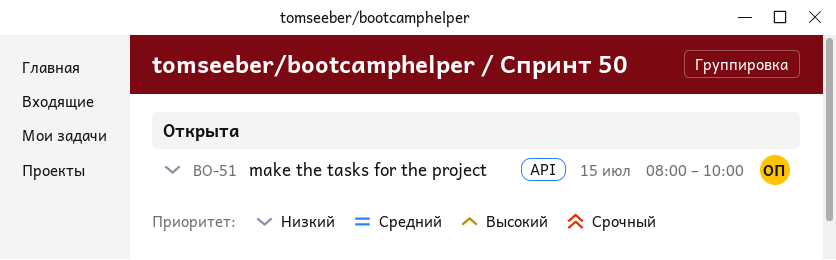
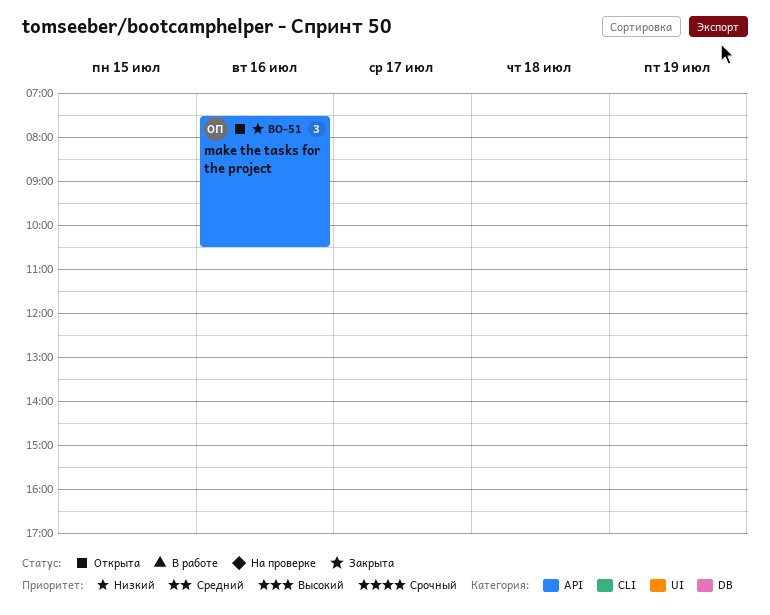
BO-51, day: Jul 15 -> Jul 16
BO-51, begins: 08:00 -> 07:30
BO-51, ends: 10:00 -> 10:30

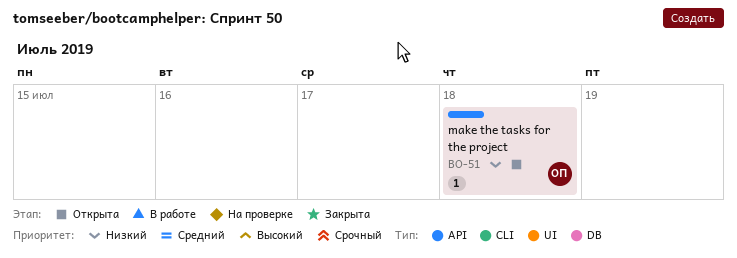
BO-51, estimate: 3 -> 1
BO-51, day: Jul 16 -> Jul 18

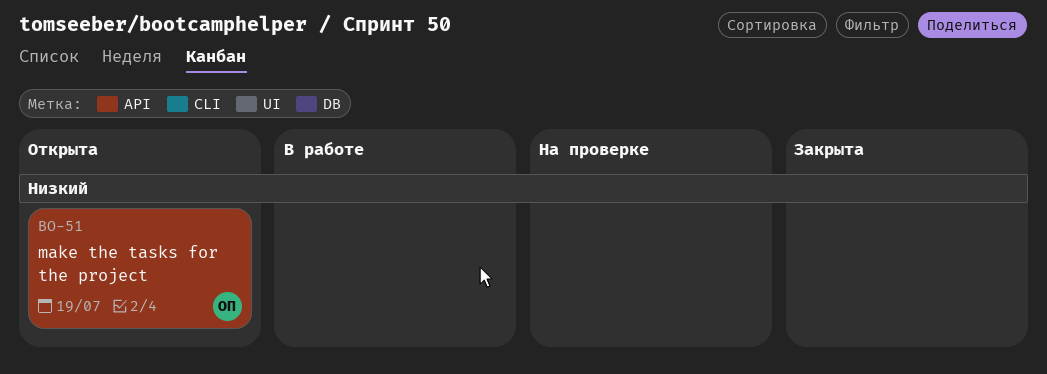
BO-51, day: Jul 18 -> Jul 19

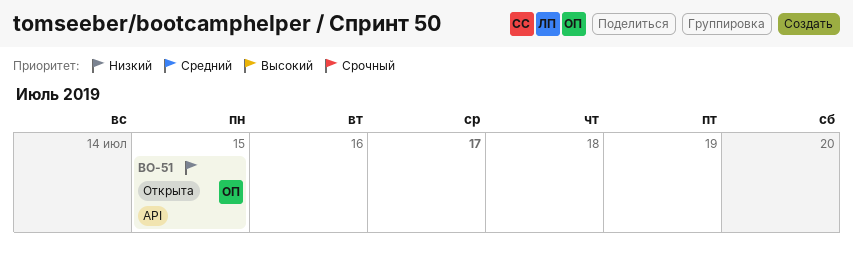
BO-51, day: Jul 19 -> Jul 15

